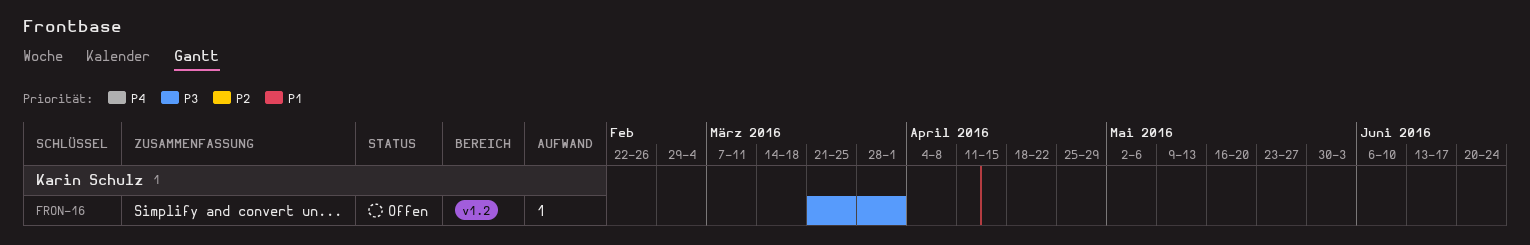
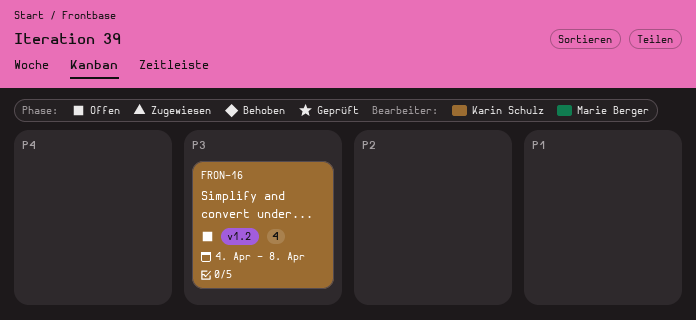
FRON-16, estimate: 1 -> 4
FRON-16, start: Mar 21 -> Apr 4
FRON-16, due: Apr 1 -> Apr 8

